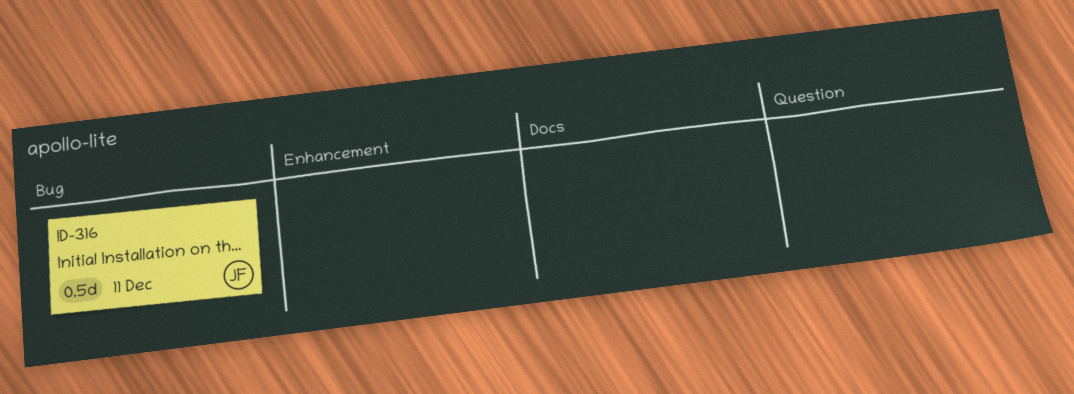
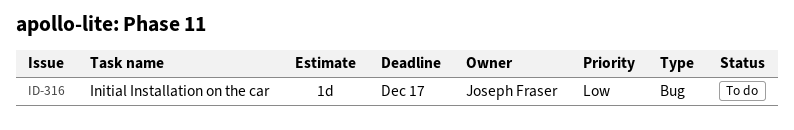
ID-316, estimate: 0.5d -> 1d
ID-316, due: Dec 11 -> Dec 17

